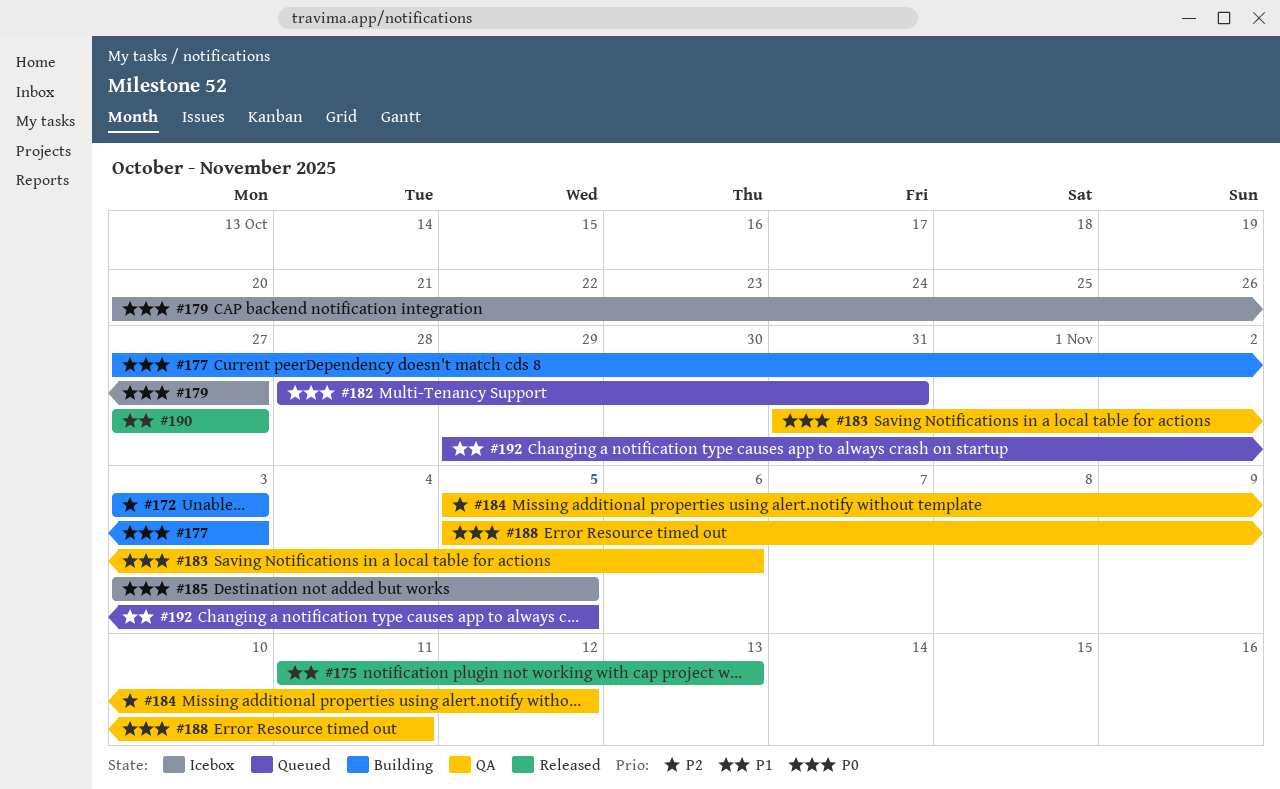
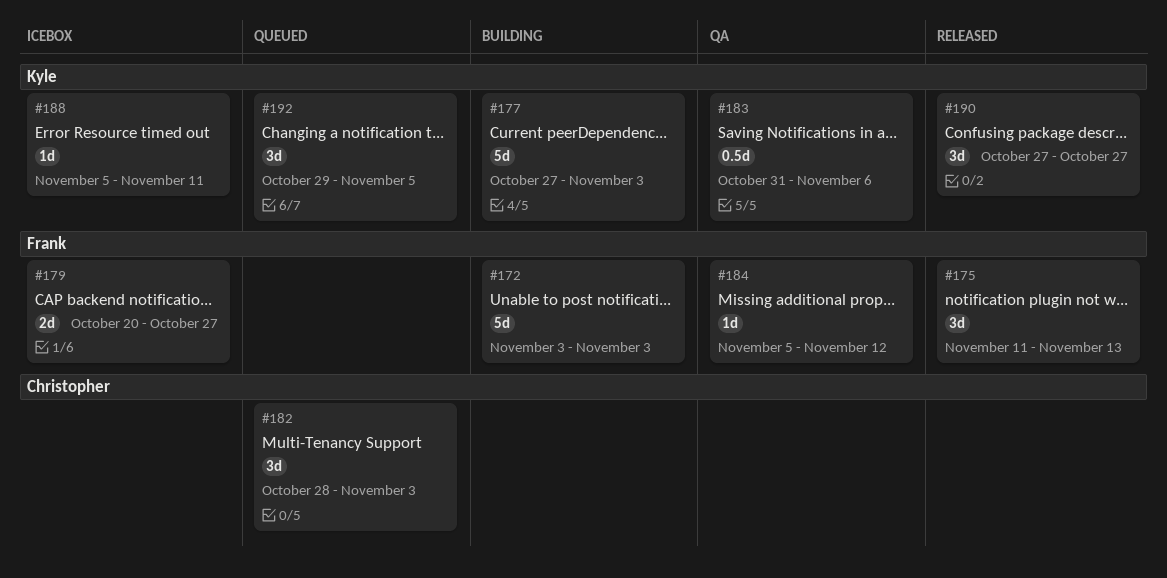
#182, due: Oct 31 -> Nov 3
#185: present -> none
#188, status: QA -> Icebox

